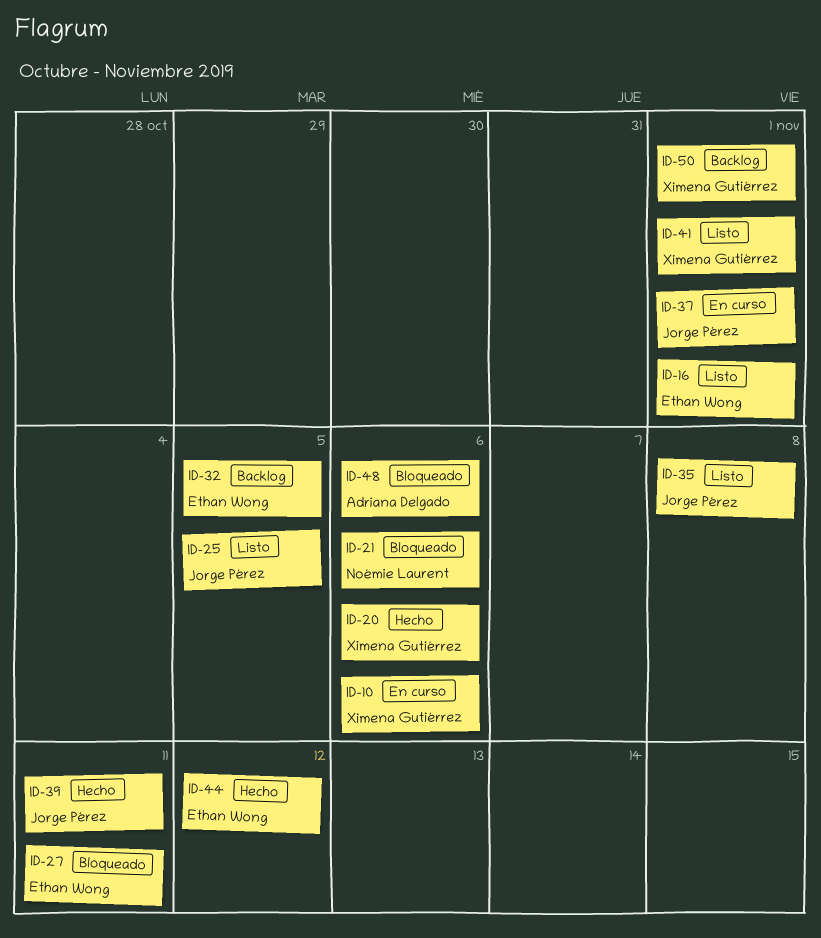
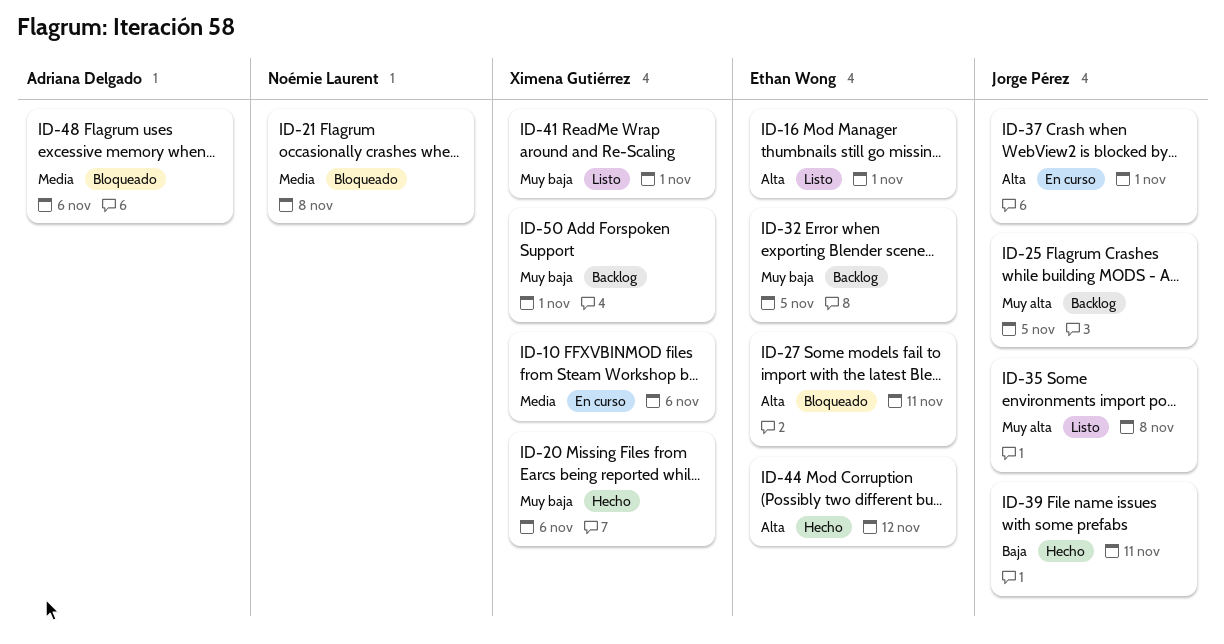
ID-21, due: Nov 6 -> Nov 8
ID-25, status: Listo -> Backlog

